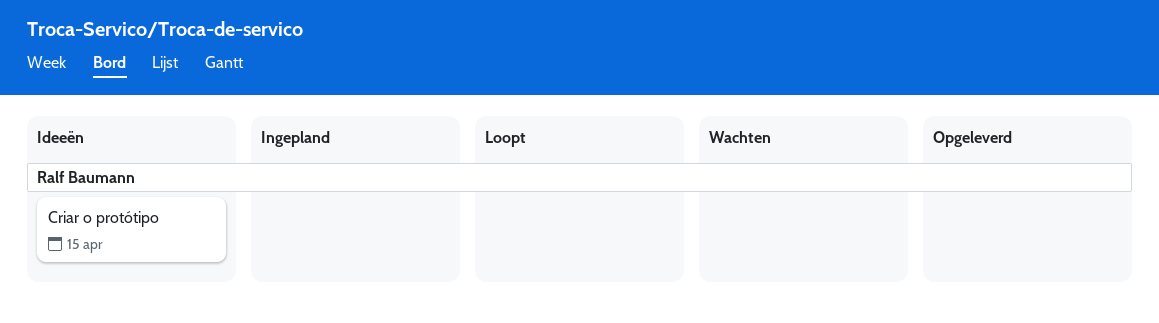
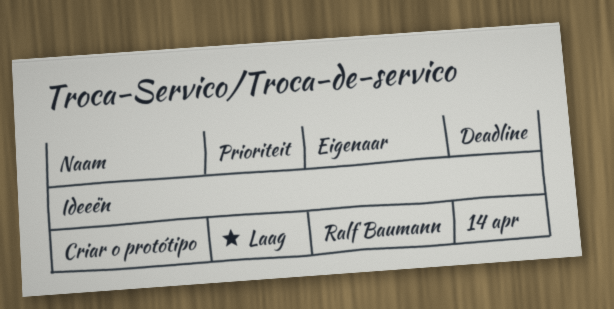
Criar o protótipo, due: Apr 15 -> Apr 14

